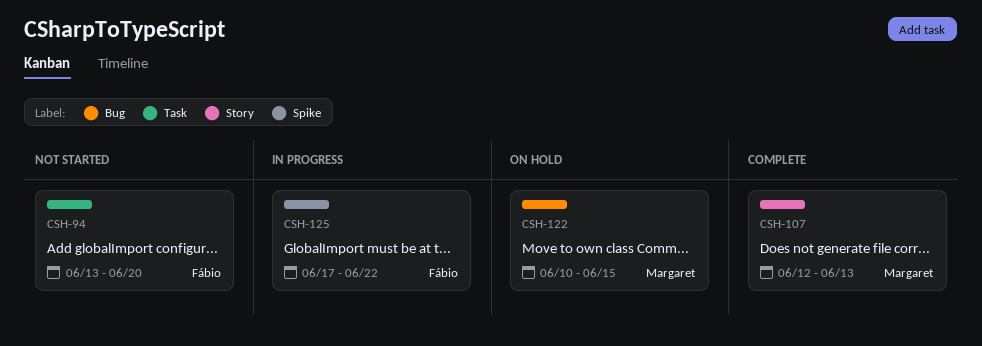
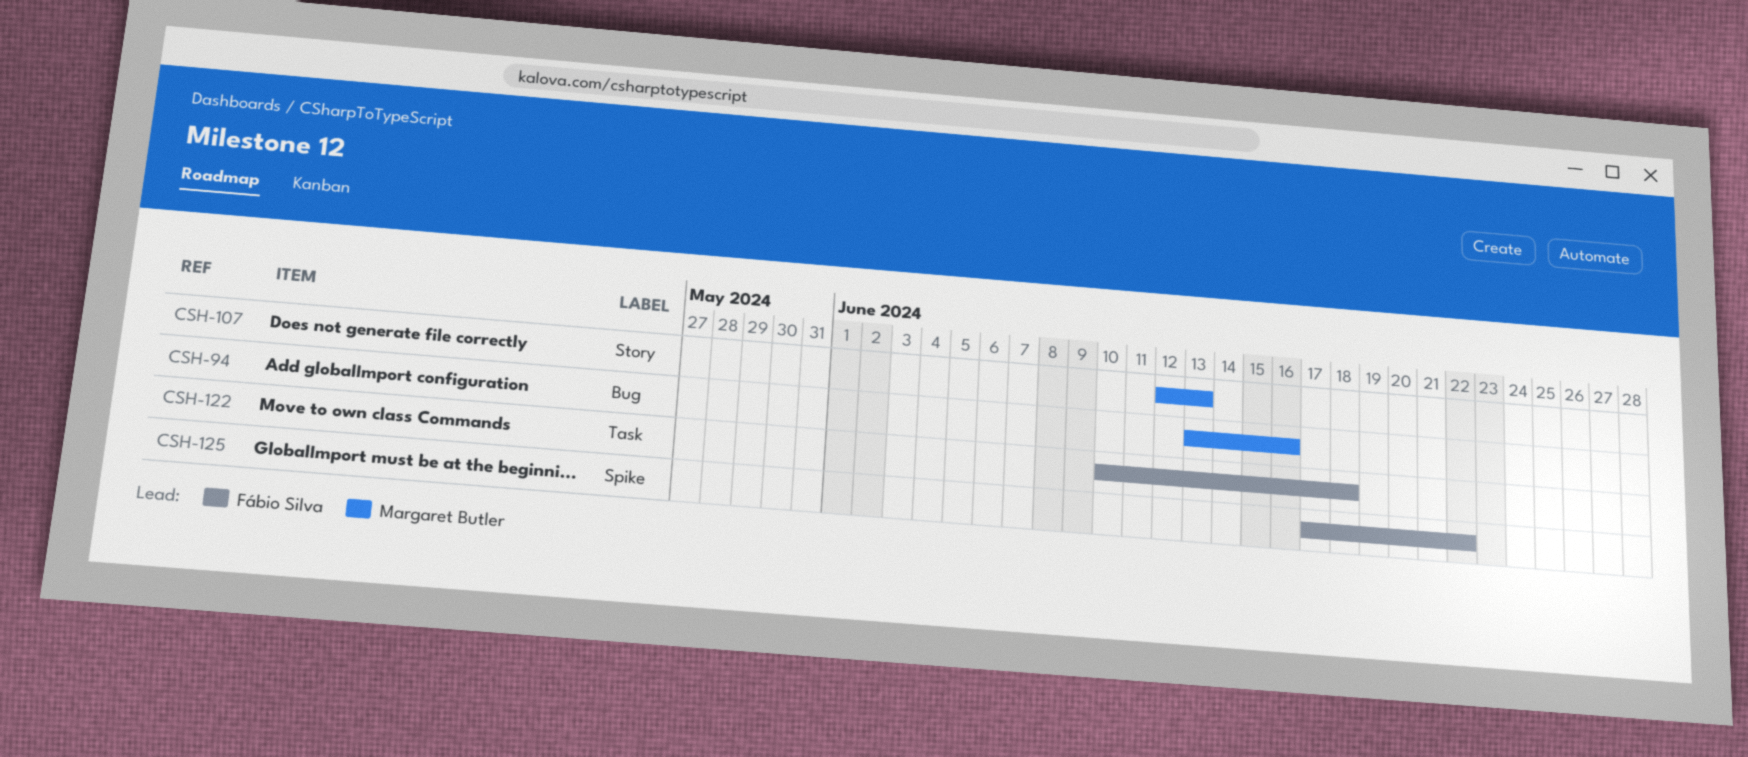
CSH-94, owner: Fábio Silva -> Margaret Butler
CSH-94, label: Task -> Bug
CSH-94, due: Jun 20 -> Jun 16
CSH-122, owner: Margaret Butler -> Fábio Silva
CSH-122, label: Bug -> Task
CSH-122, due: Jun 15 -> Jun 18

